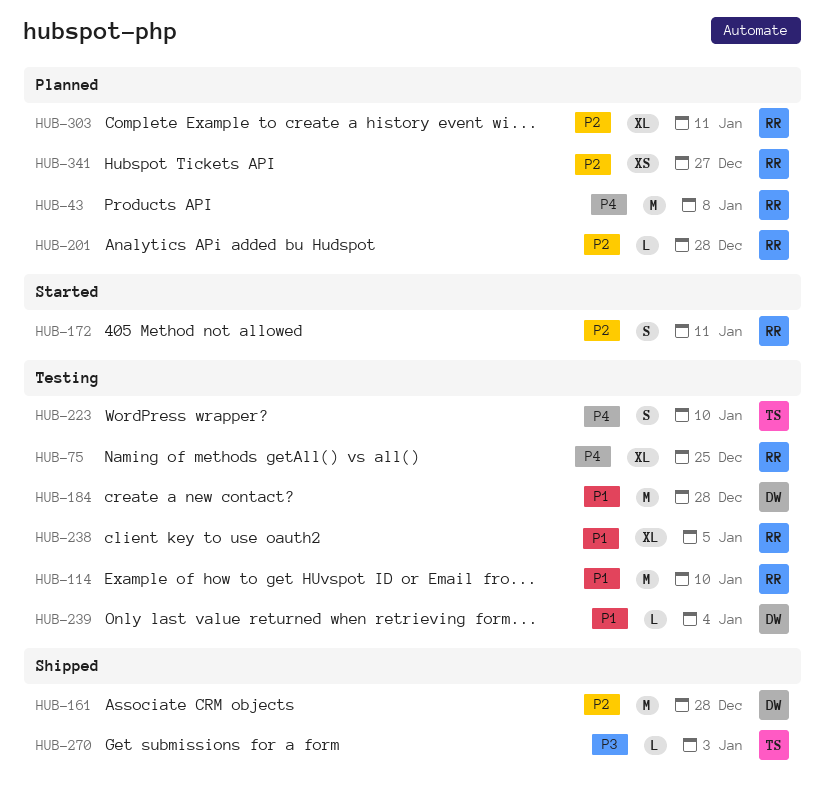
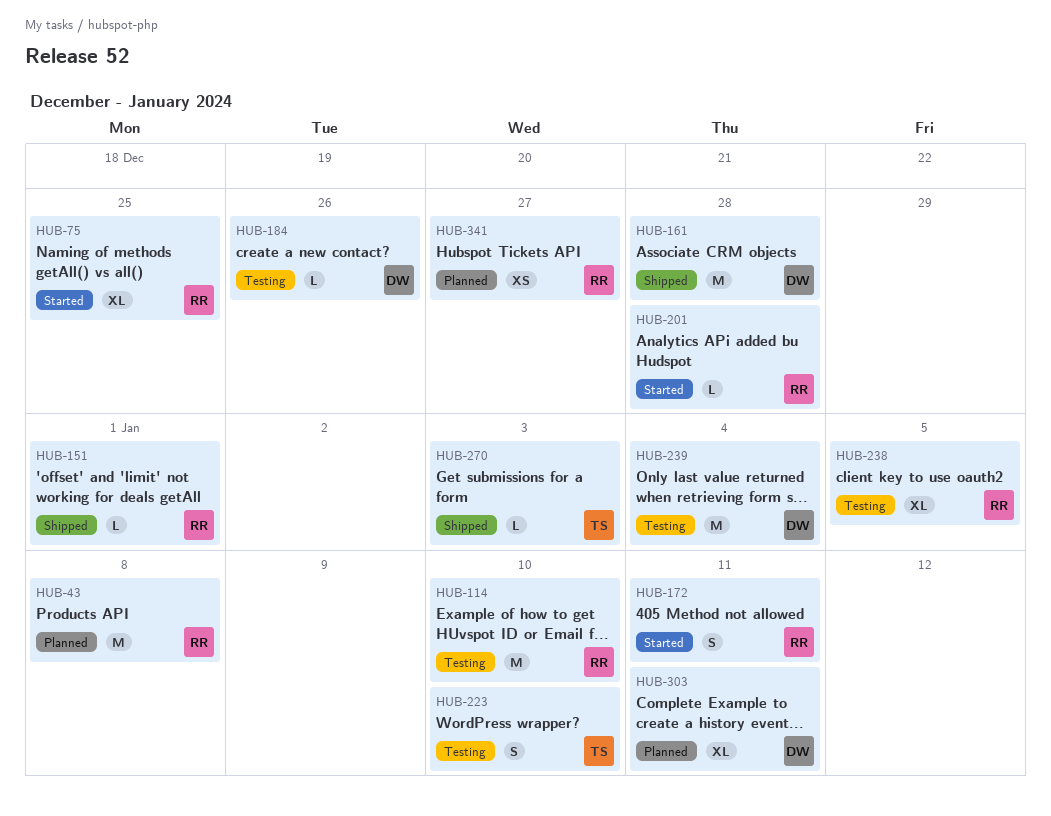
HUB-75, status: Testing -> Started
HUB-151: none -> present
HUB-184, estimate: M -> L
HUB-184, due: Dec 28 -> Dec 26
HUB-201, status: Planned -> Started
HUB-239, estimate: L -> M
HUB-303, owner: RR -> DW

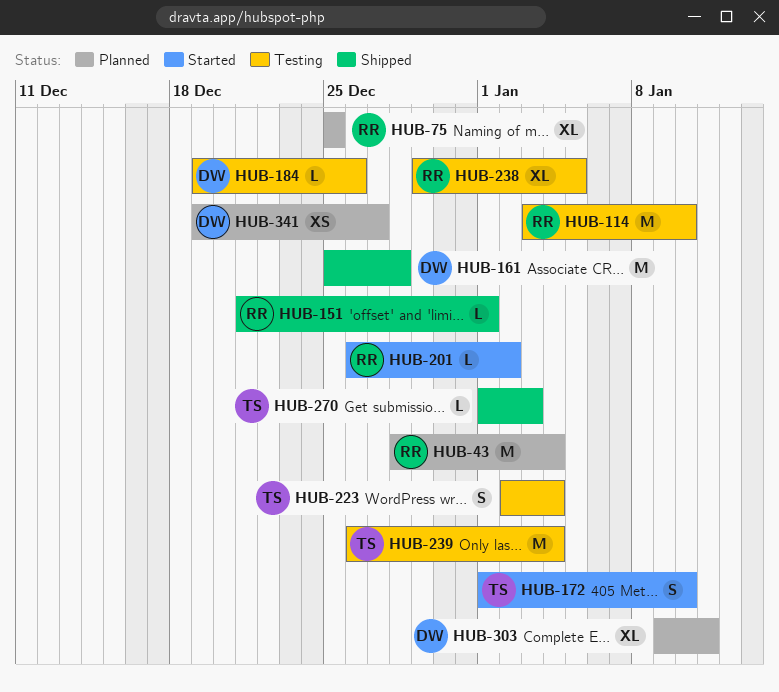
HUB-43, due: Jan 8 -> Jan 4
HUB-75, status: Started -> Planned
HUB-172, owner: RR -> TS
HUB-172, due: Jan 11 -> Jan 10
HUB-201, due: Dec 28 -> Jan 2
HUB-223, due: Jan 10 -> Jan 4
HUB-239, owner: DW -> TS
HUB-341, owner: RR -> DW

